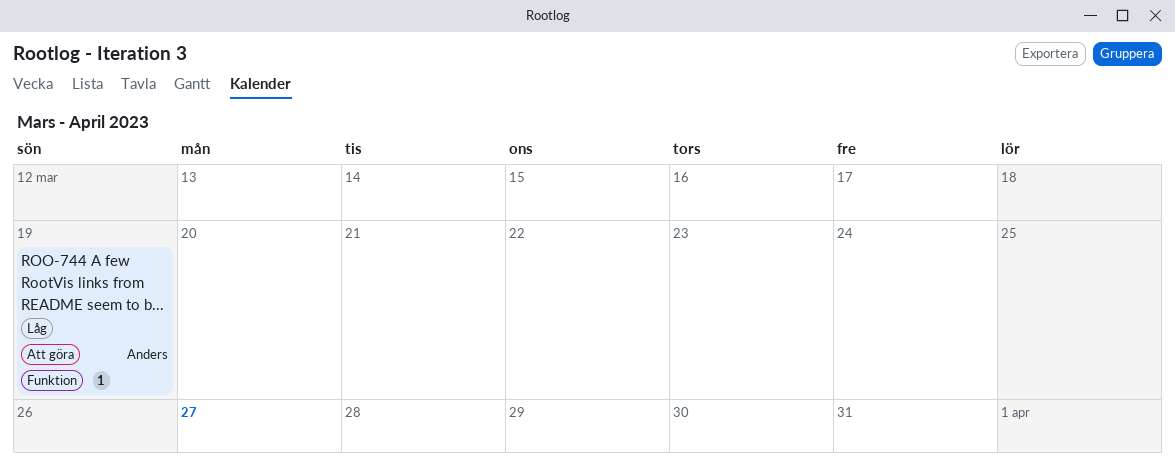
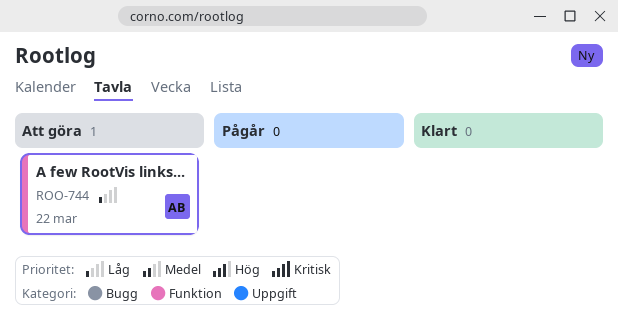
ROO-744, due: Mar 19 -> Mar 22

